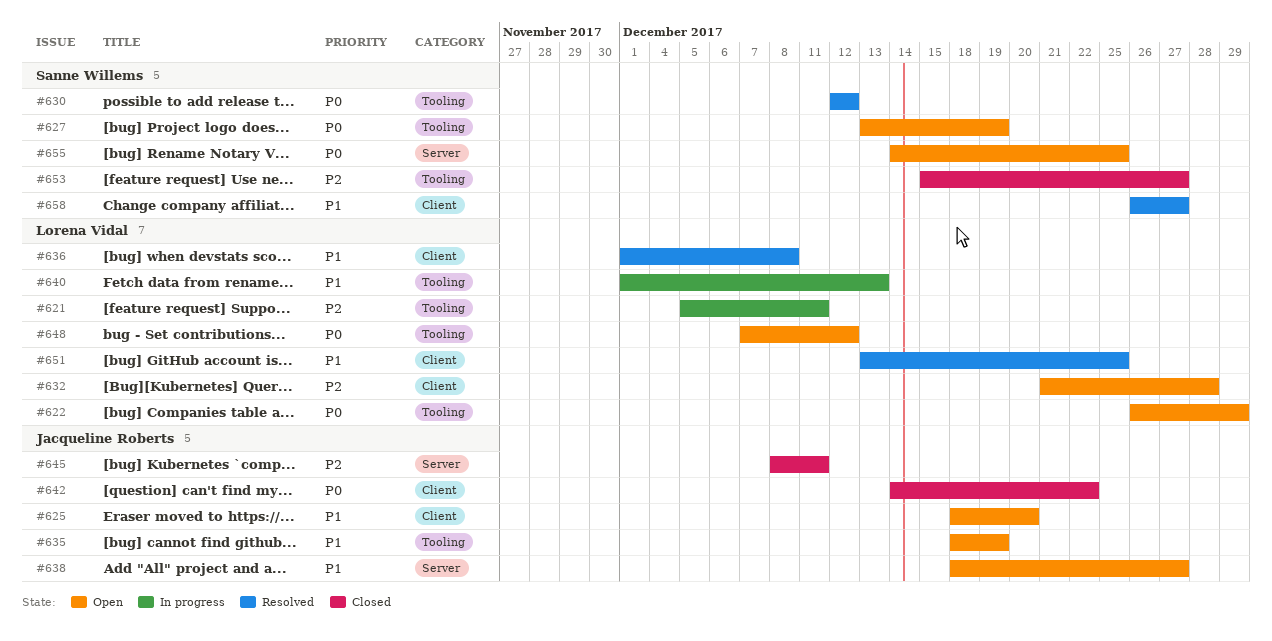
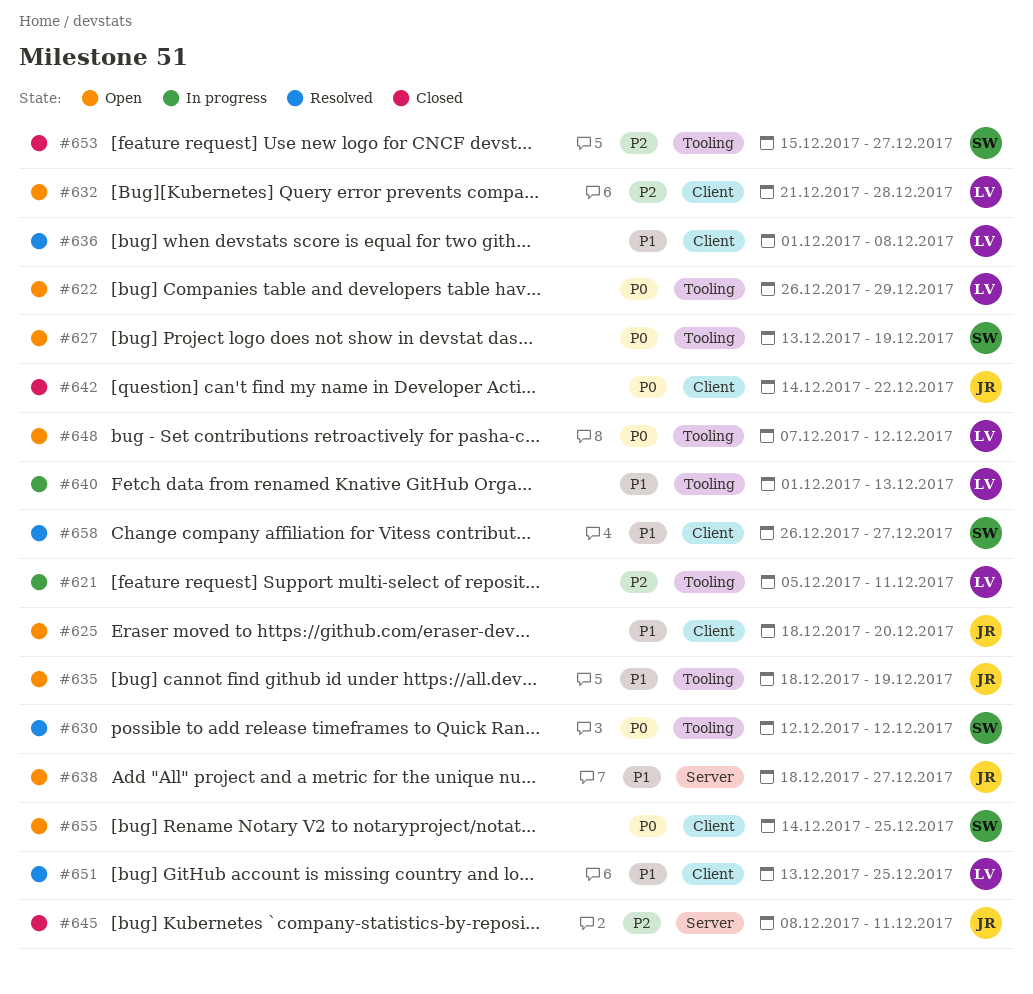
#655, label: Server -> Client

